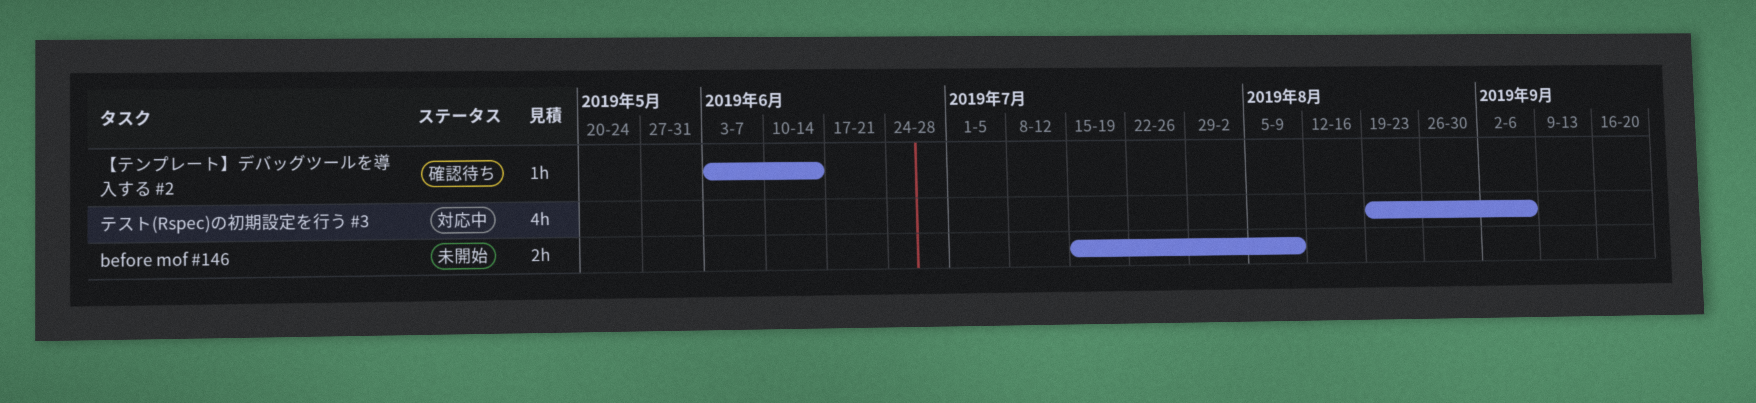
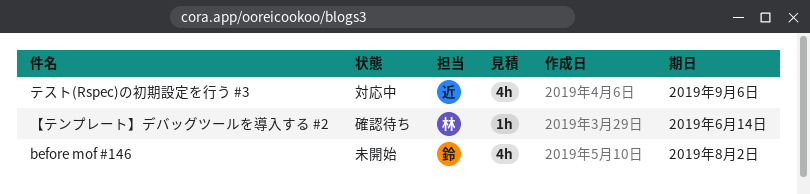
before mof #146, estimate: 2h -> 4h
before mof #146, due: Aug 9 -> Aug 2

